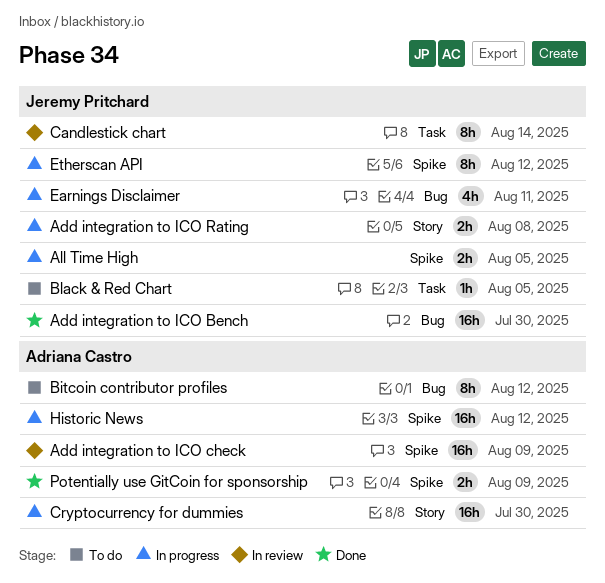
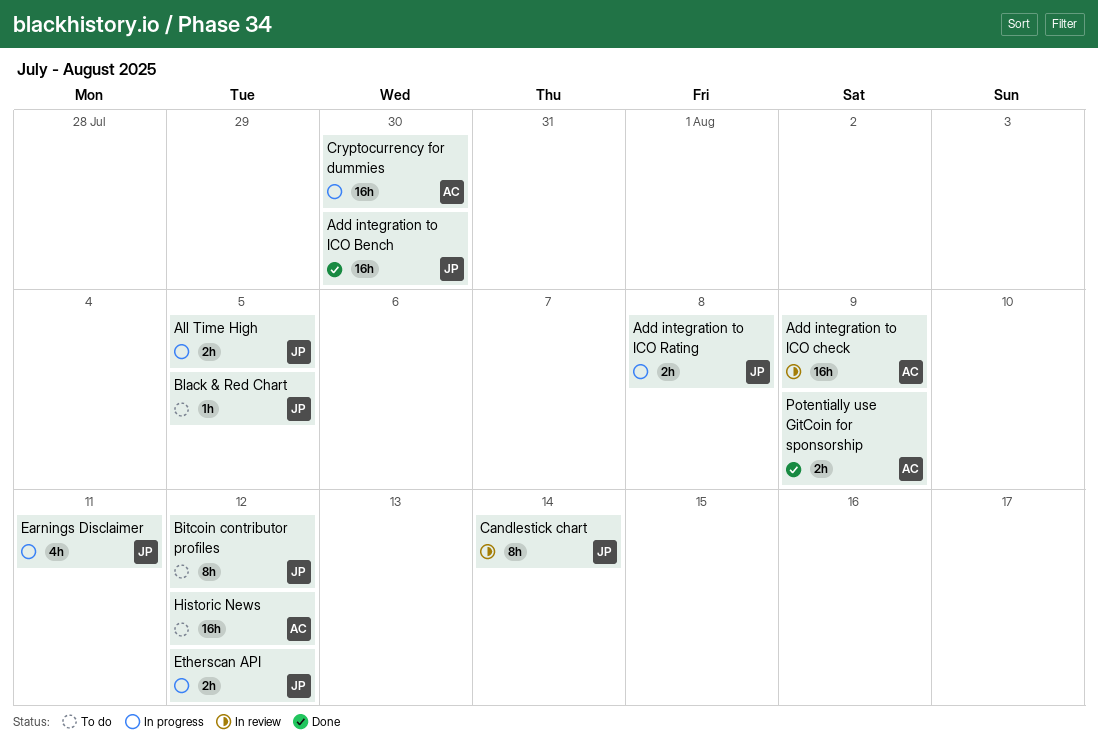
Bitcoin contributor profiles, owner: Adriana Castro -> Jeremy Pritchard
Etherscan API, estimate: 8h -> 2h
Historic News, status: In progress -> To do

